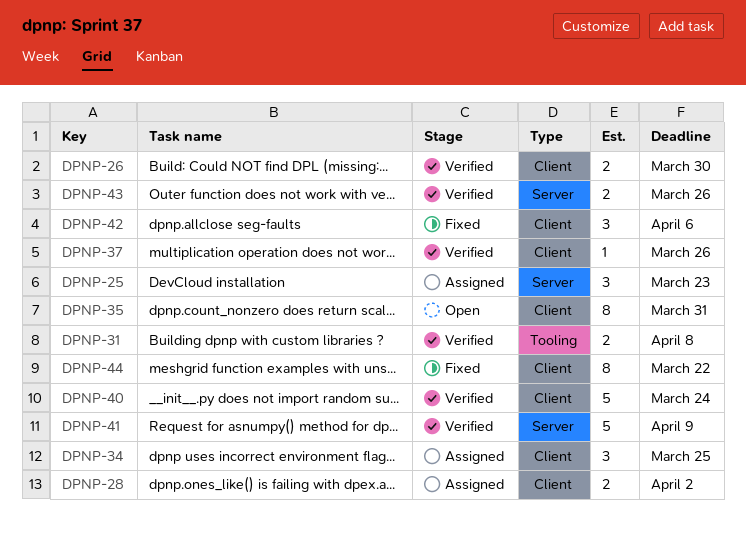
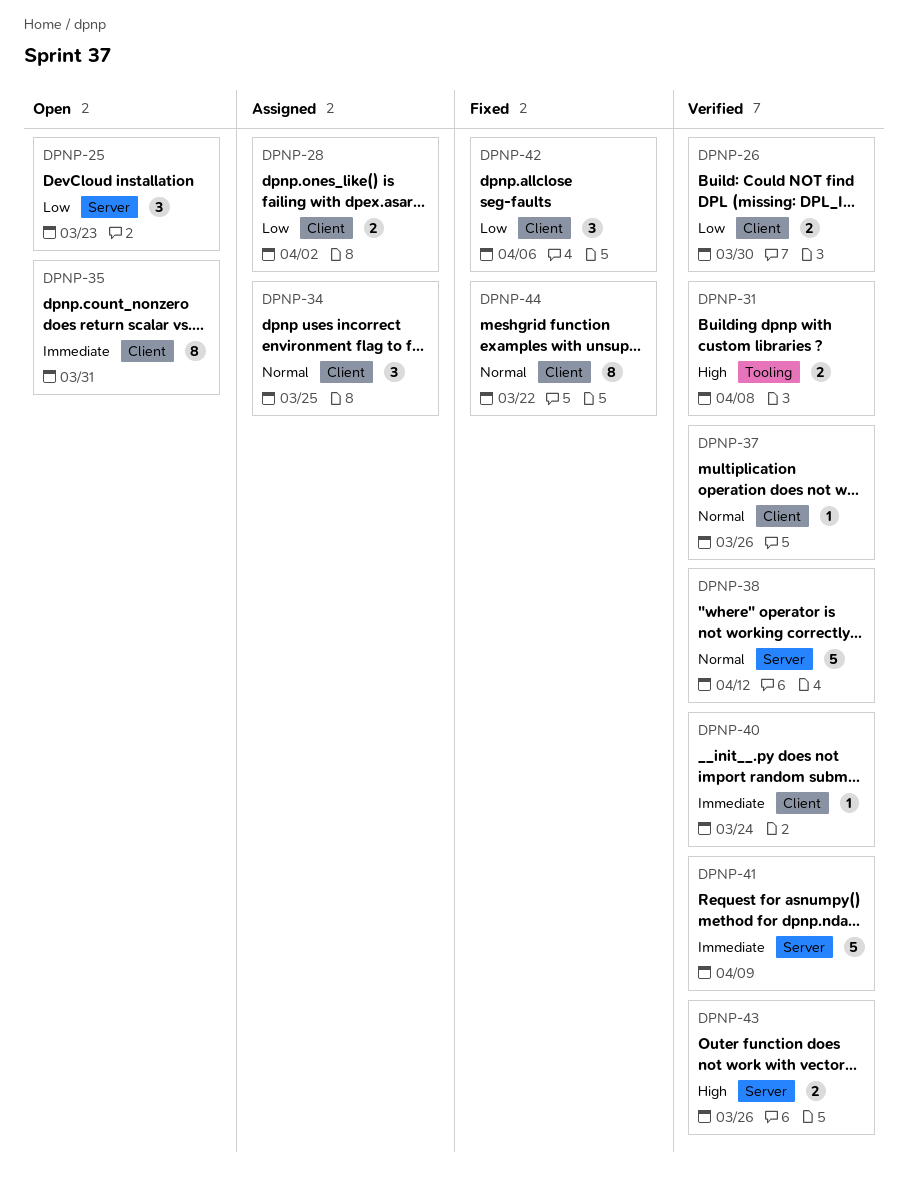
DPNP-25, status: Assigned -> Open
DPNP-38: none -> present
DPNP-40, estimate: 5 -> 1

